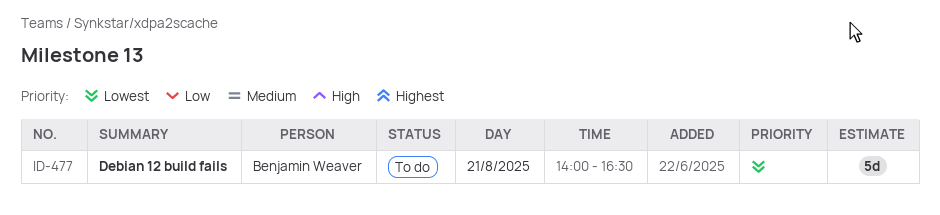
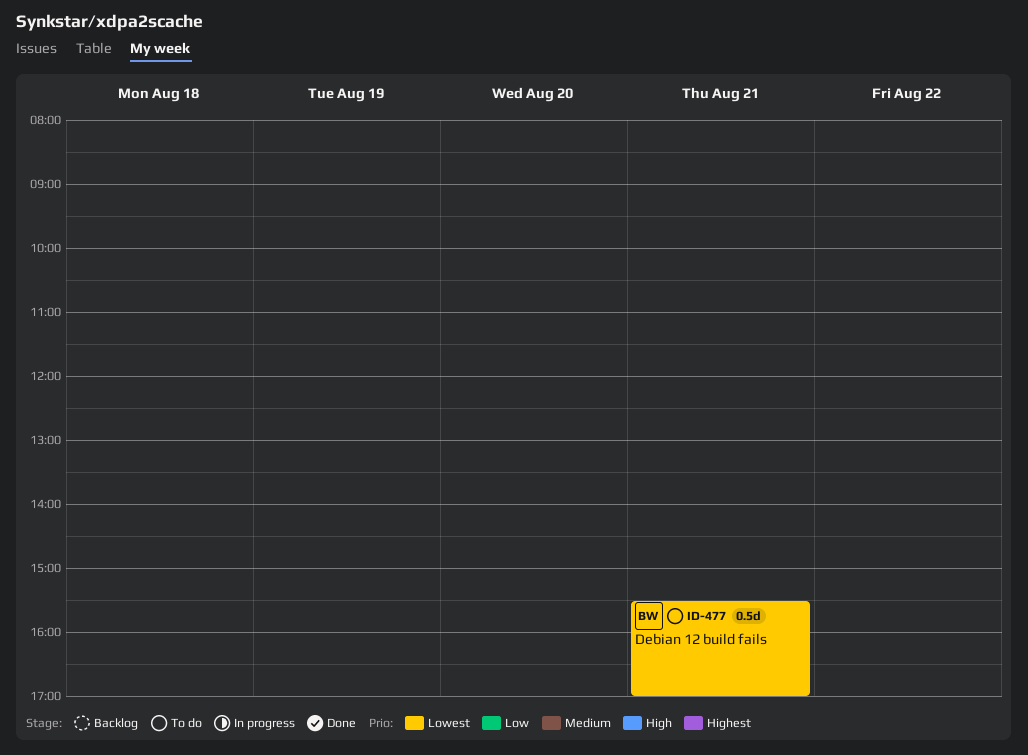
ID-477, estimate: 5d -> 0.5d
ID-477, begins: 14:00 -> 15:30
ID-477, ends: 16:30 -> 17:00

